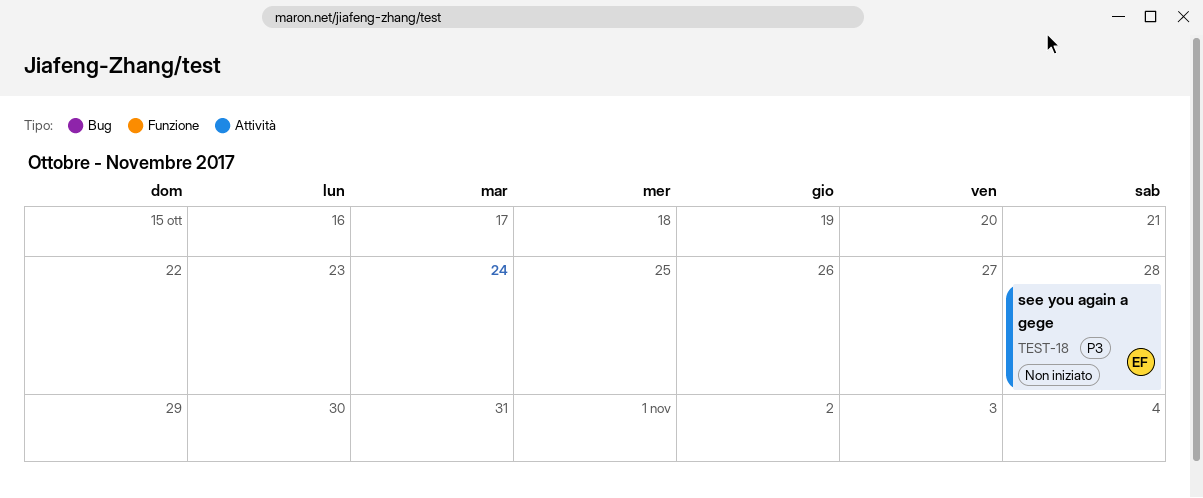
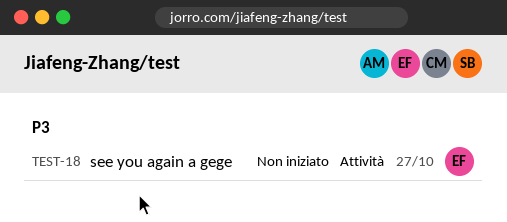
TEST-18, due: Oct 28 -> Oct 27

